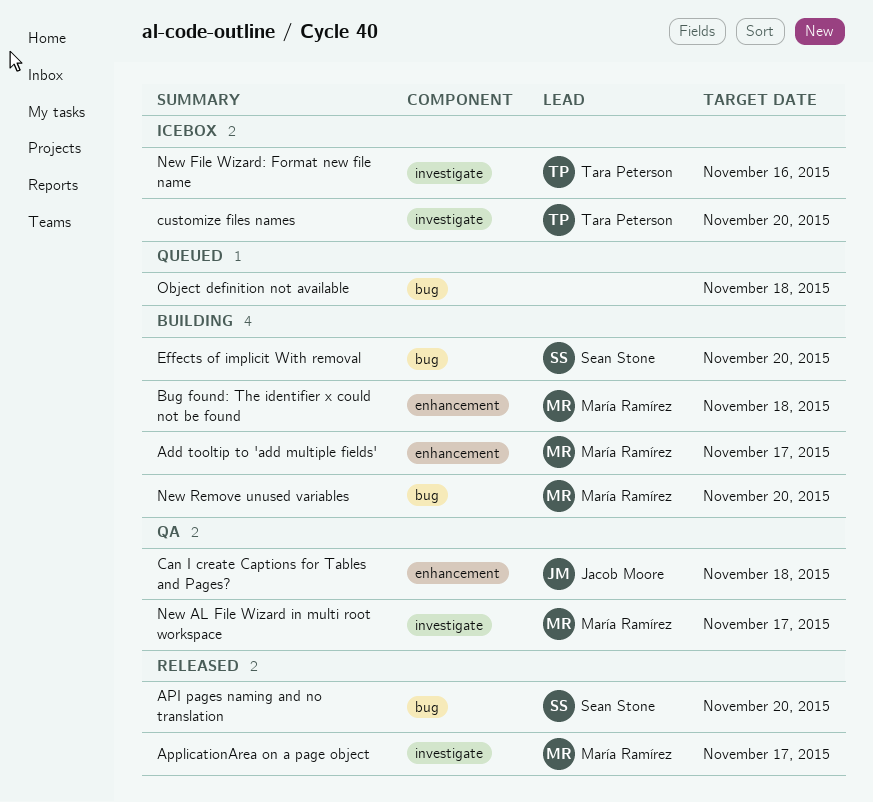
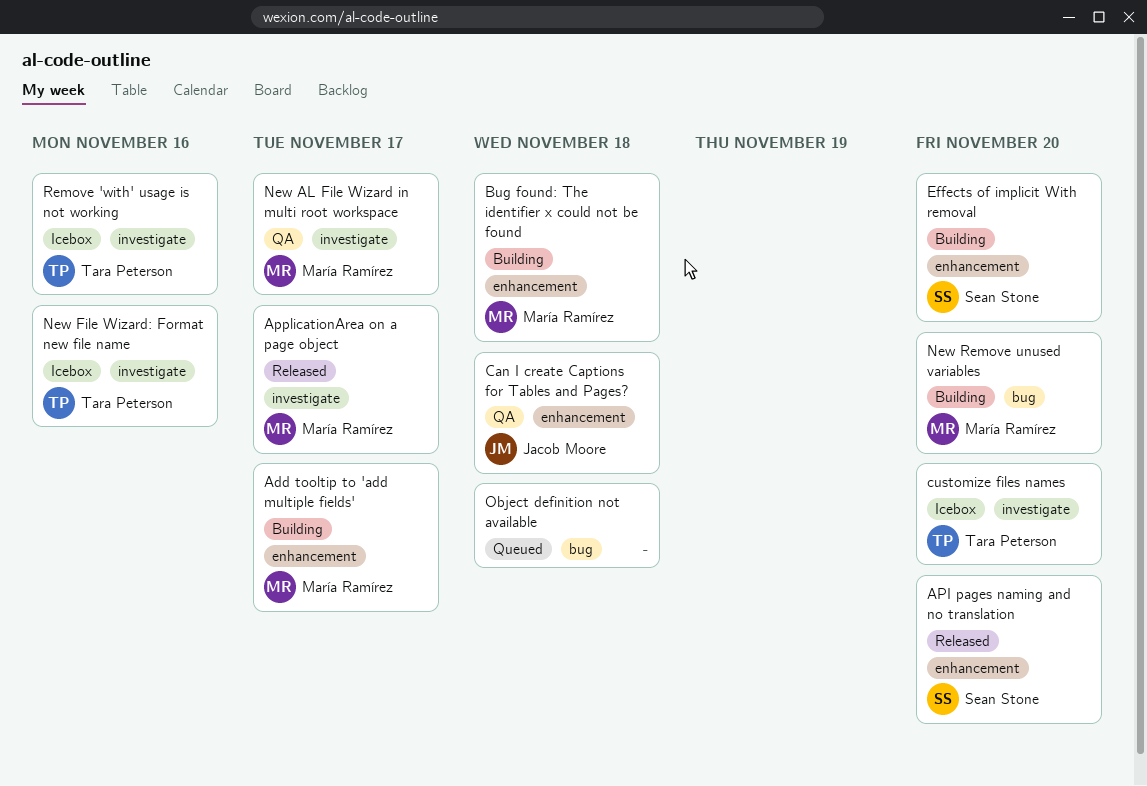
API pages naming and no translation, label: bug -> enhancement
Effects of implicit With removal, label: bug -> enhancement
Remove 'with' usage is not working: none -> present

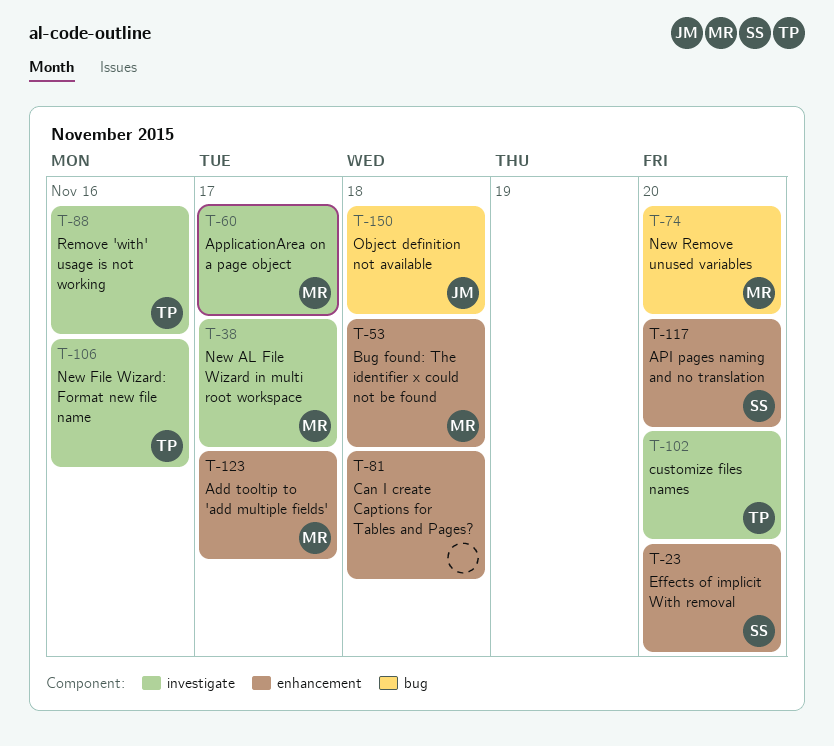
Can I create Captions for Tables and Pages?, owner: Jacob Moore -> none
Object definition not available, owner: none -> Jacob Moore

